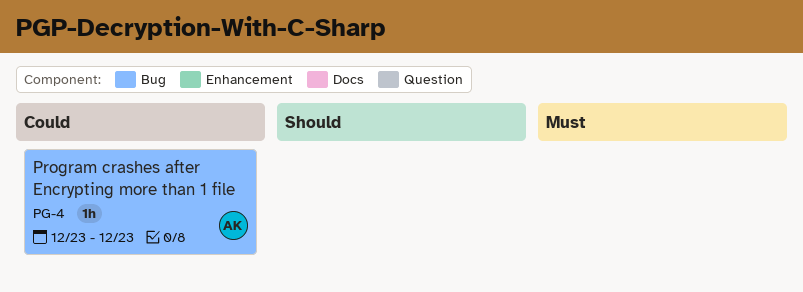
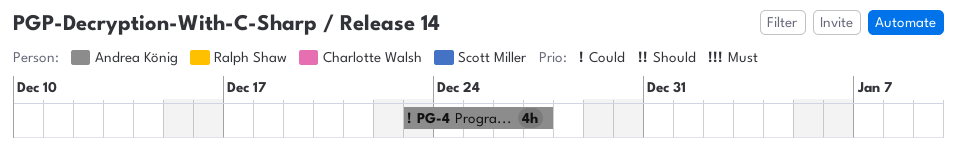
PG-4, estimate: 1h -> 4h
PG-4, due: Dec 23 -> Dec 27

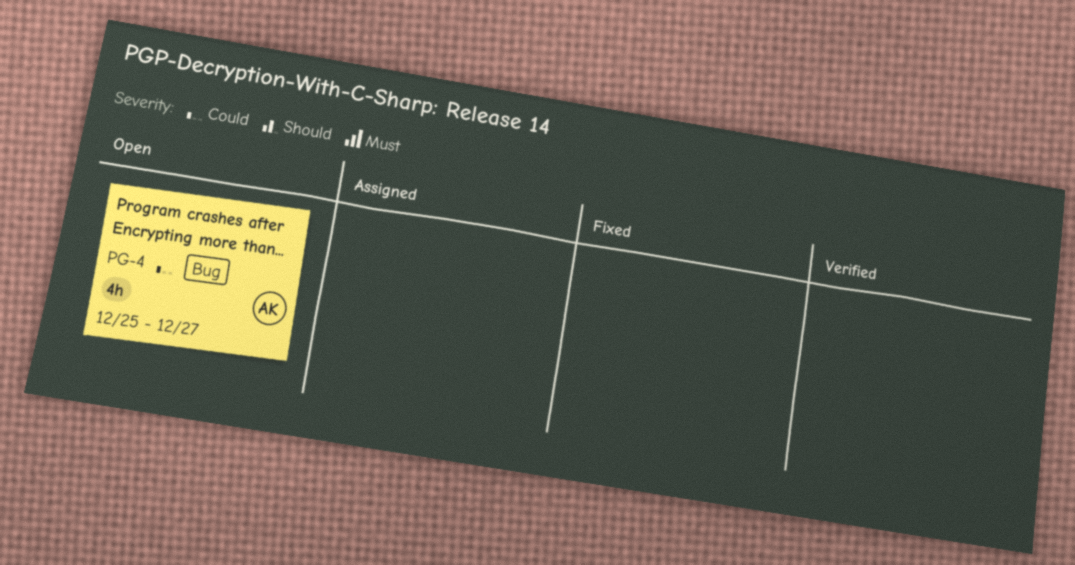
PG-4, start: Dec 23 -> Dec 25

